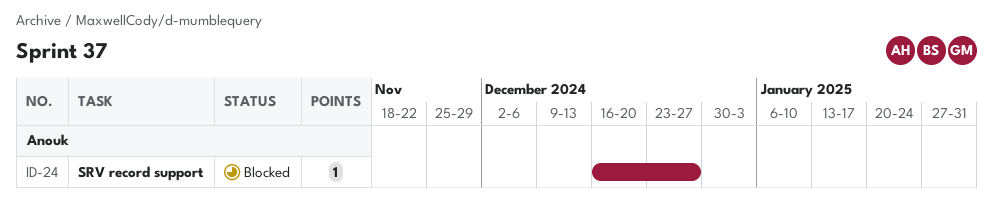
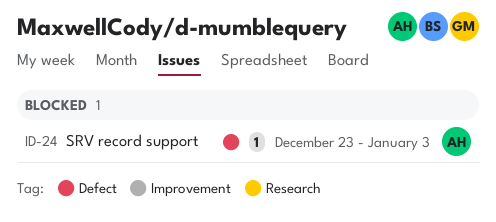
ID-24, start: Dec 16 -> Dec 23
ID-24, due: Dec 27 -> Jan 3

